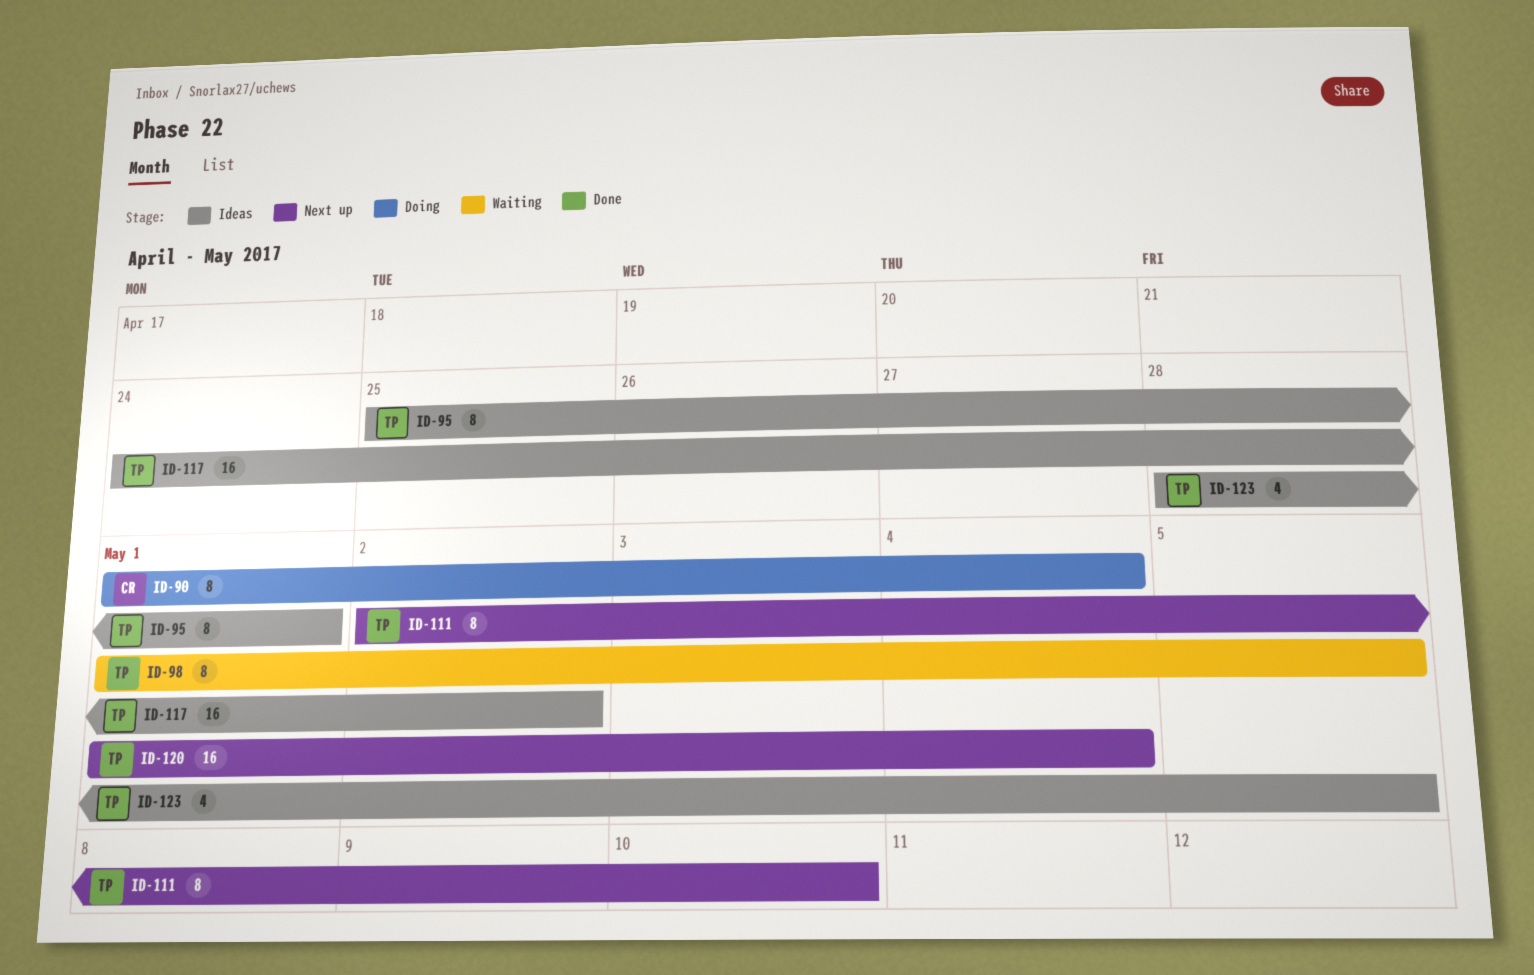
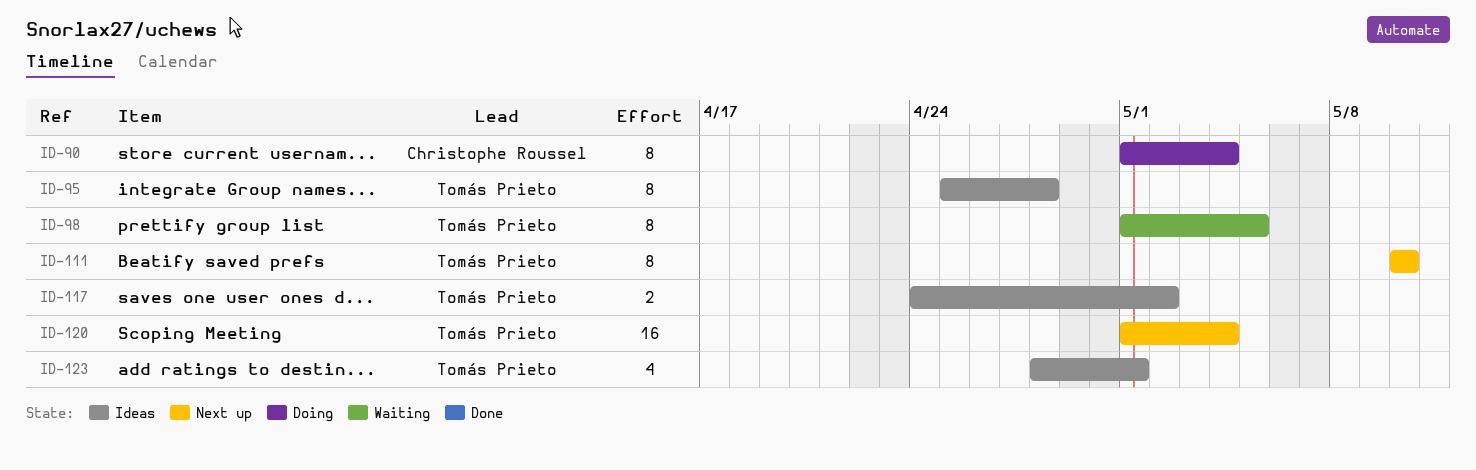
ID-95, due: May 1 -> Apr 28
ID-111, start: May 2 -> May 10
ID-117, estimate: 16 -> 2
ID-123, due: May 5 -> May 1

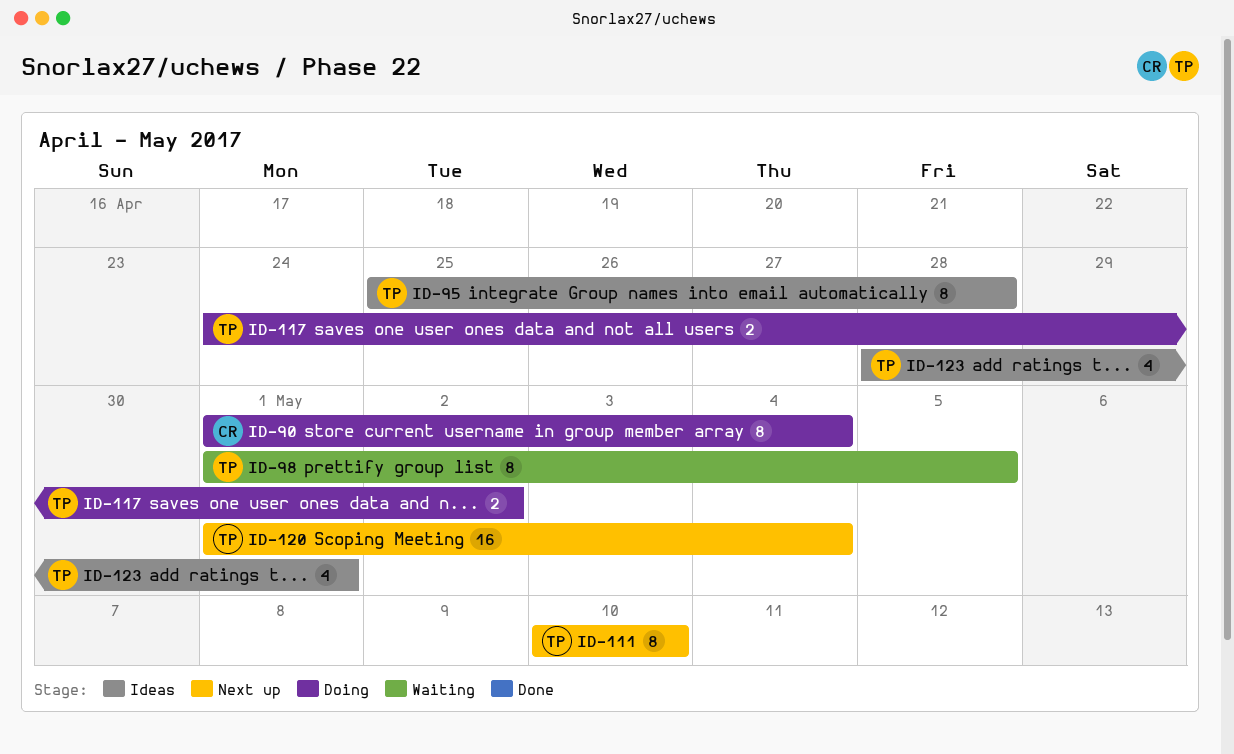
ID-117, status: Ideas -> Doing

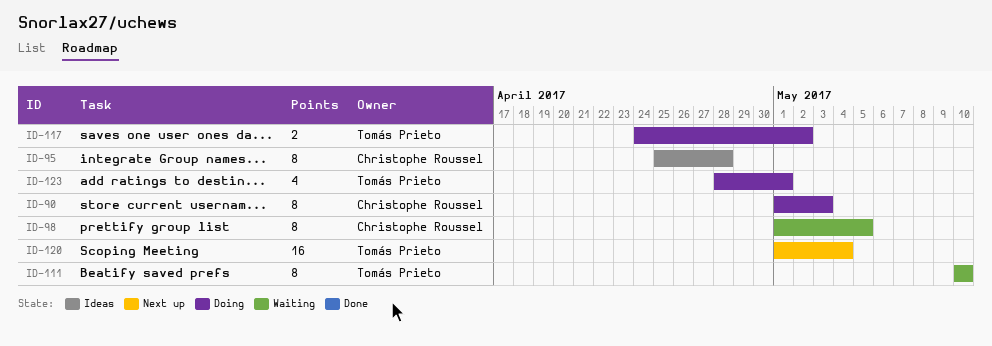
ID-90, due: May 4 -> May 3
ID-95, owner: Tomás Prieto -> Christophe Roussel
ID-98, owner: Tomás Prieto -> Christophe Roussel
ID-111, status: Next up -> Waiting
ID-123, status: Ideas -> Doing

